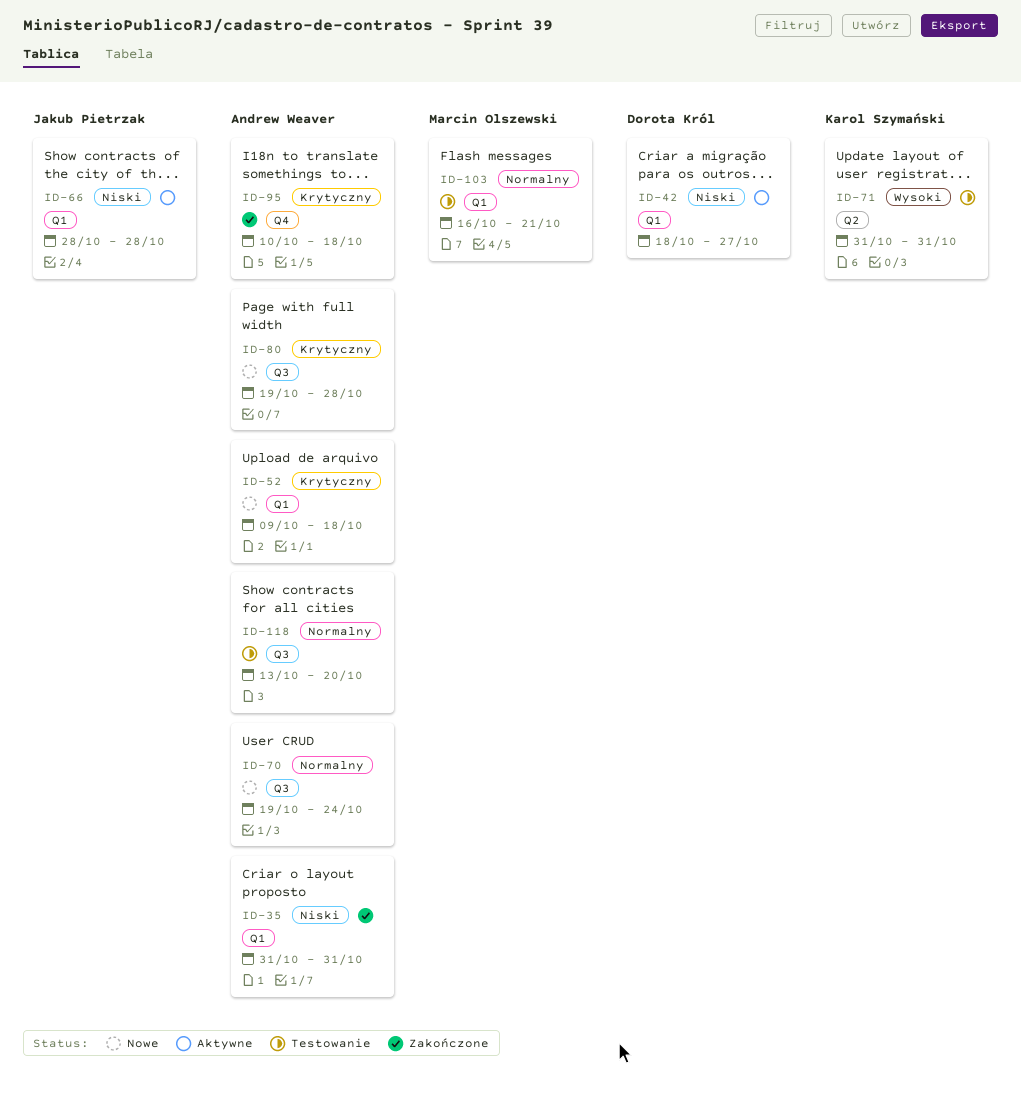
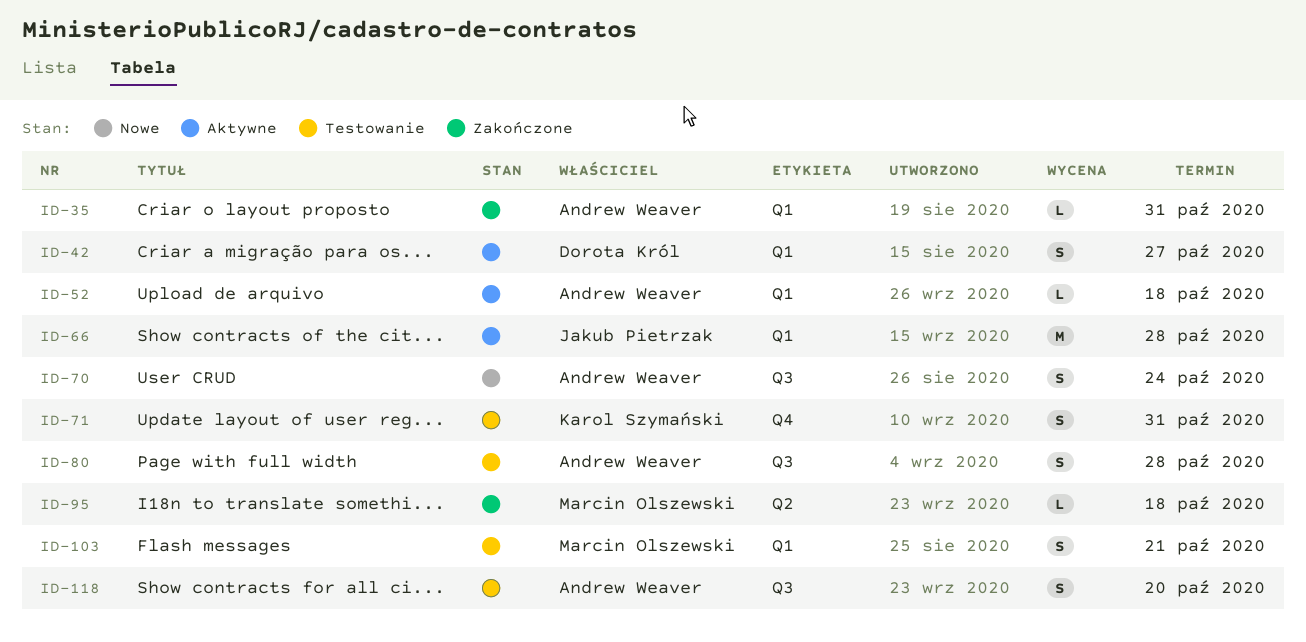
ID-52, status: Nowe -> Aktywne
ID-71, label: Q2 -> Q4
ID-80, status: Nowe -> Testowanie
ID-95, owner: Andrew Weaver -> Marcin Olszewski
ID-95, label: Q4 -> Q2

